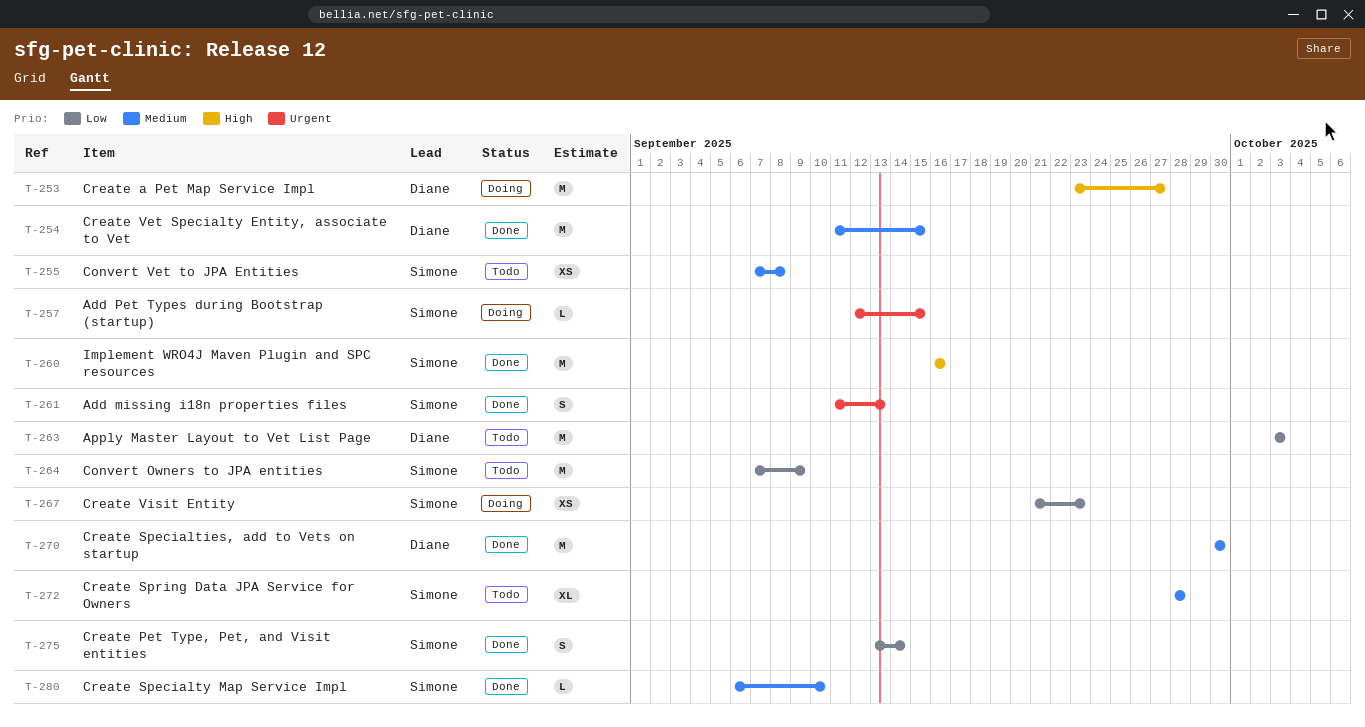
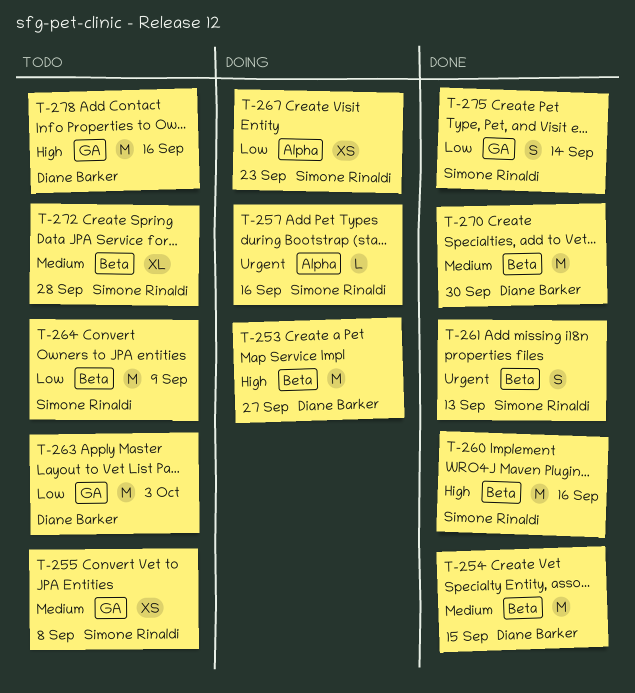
T-257, due: Sep 15 -> Sep 16
T-278: none -> present
T-280: present -> none

